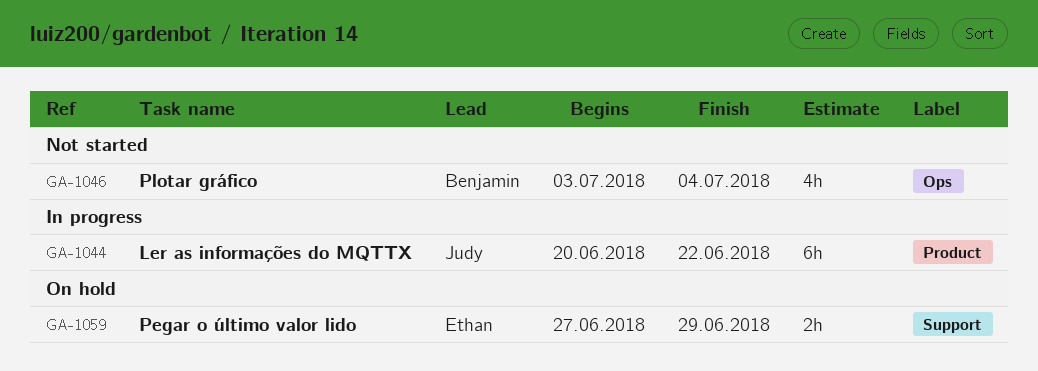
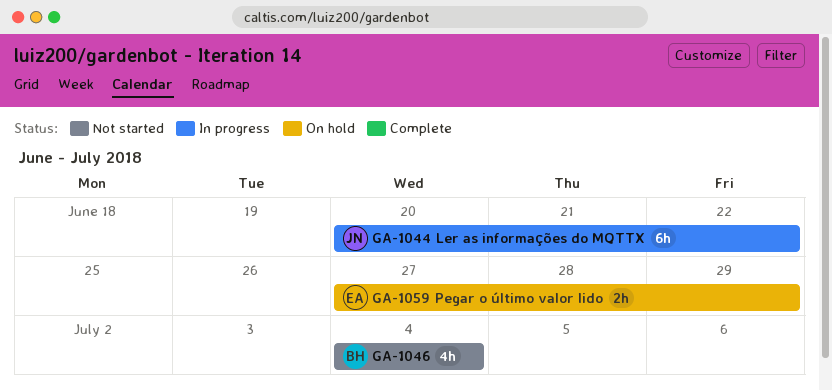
GA-1046, start: Jul 3 -> Jul 4

